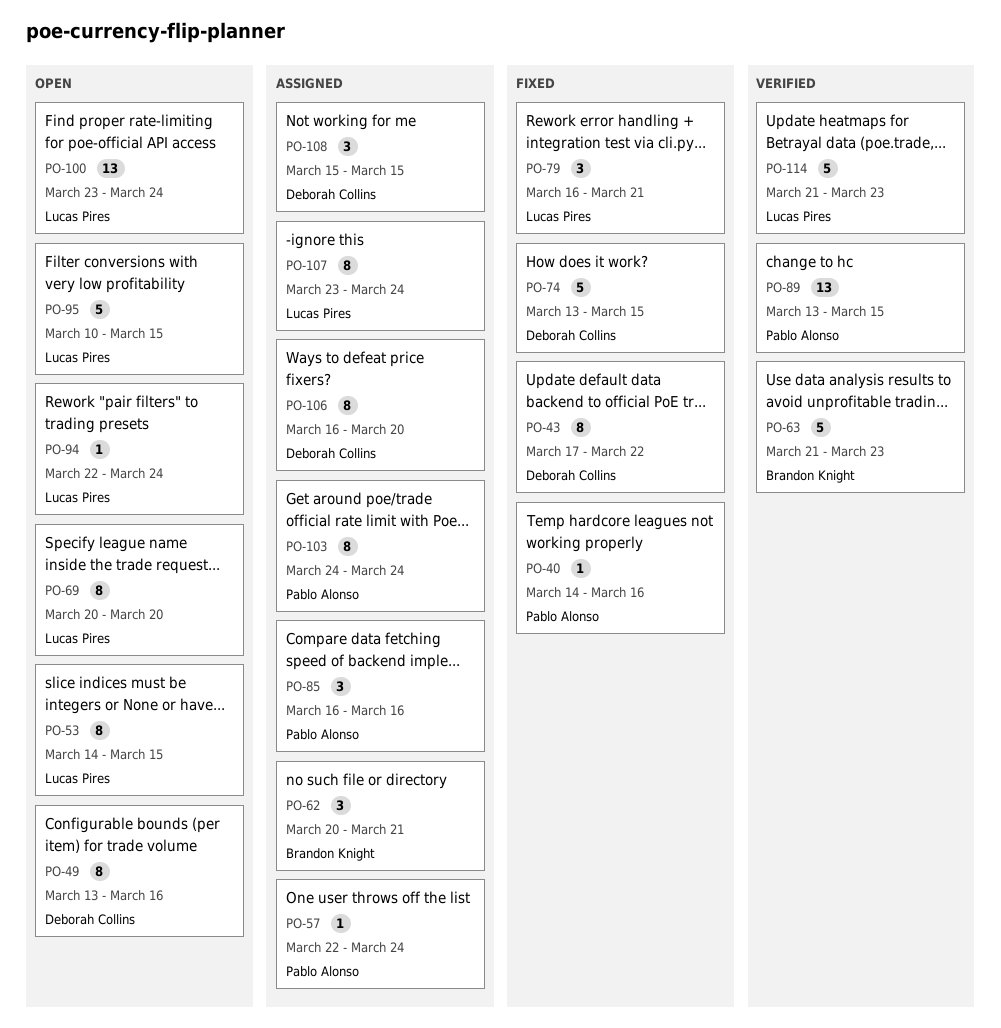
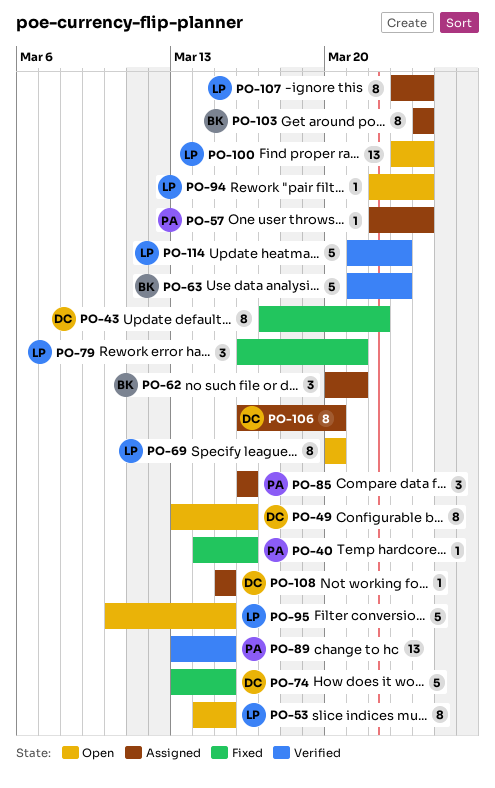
PO-103, owner: Pablo Alonso -> Brandon Knight
PO-108, estimate: 3 -> 1

